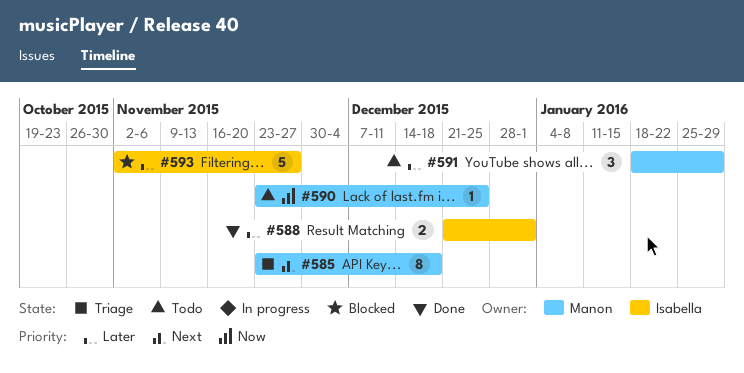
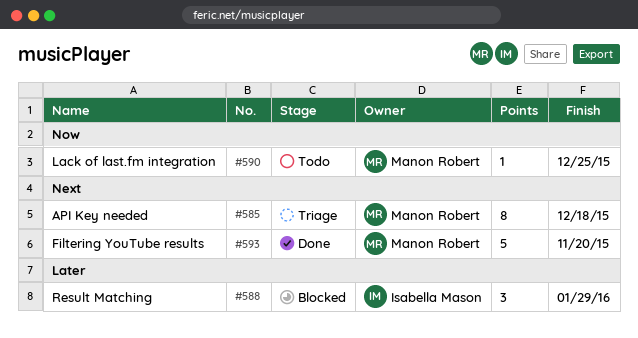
#588, status: Done -> Blocked
#588, estimate: 2 -> 3
#588, due: Jan 1 -> Jan 29
#591: present -> none
#593, status: Blocked -> Done
#593, owner: Isabella Mason -> Manon Robert
#593, priority: Later -> Next
#593, due: Nov 27 -> Nov 20

